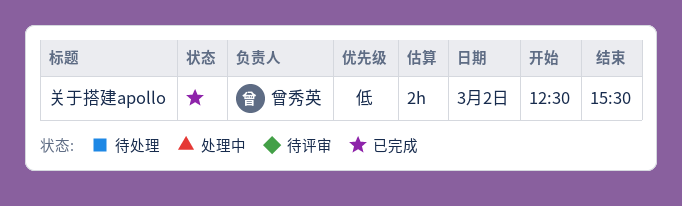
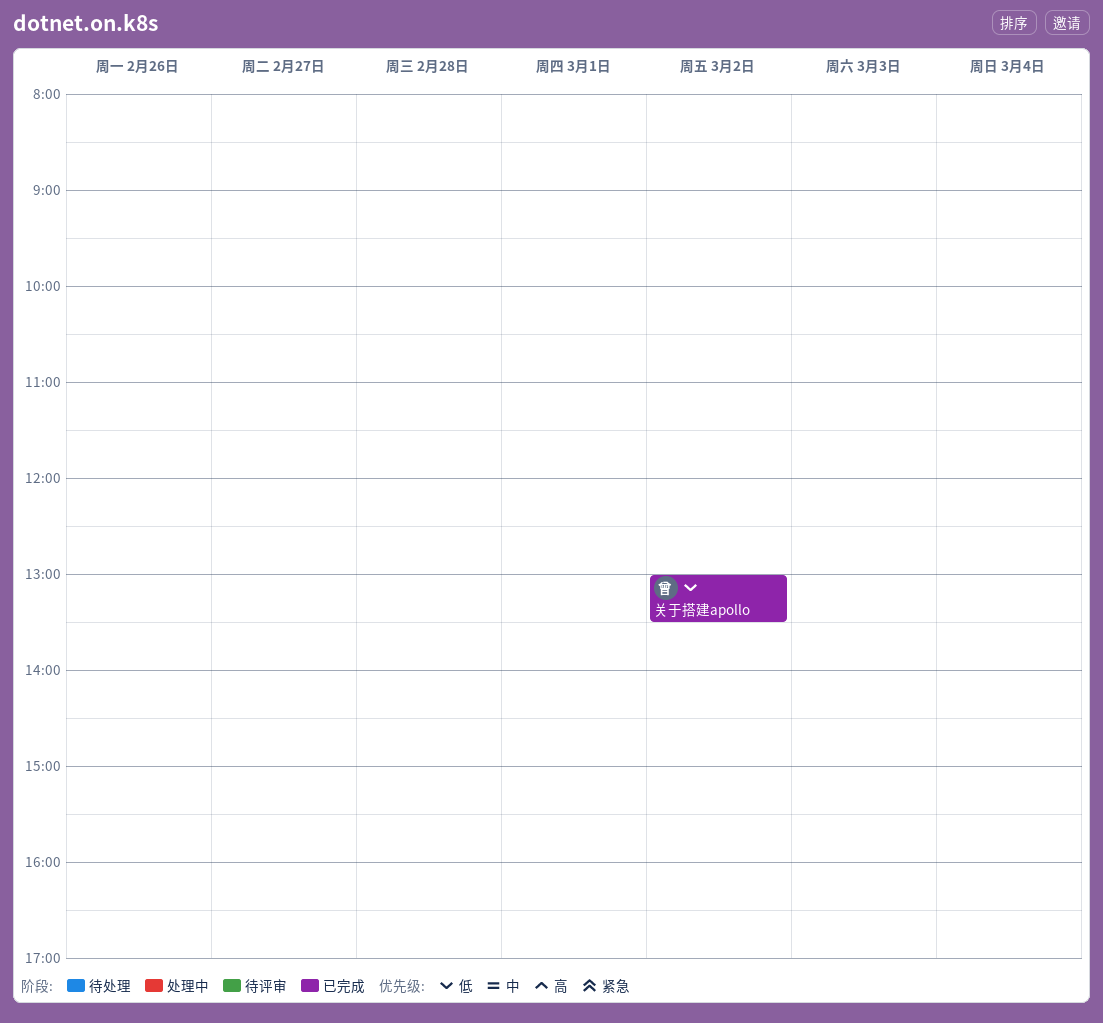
关于搭建apollo, begins: 12:30 -> 13:00
关于搭建apollo, ends: 15:30 -> 13:30

